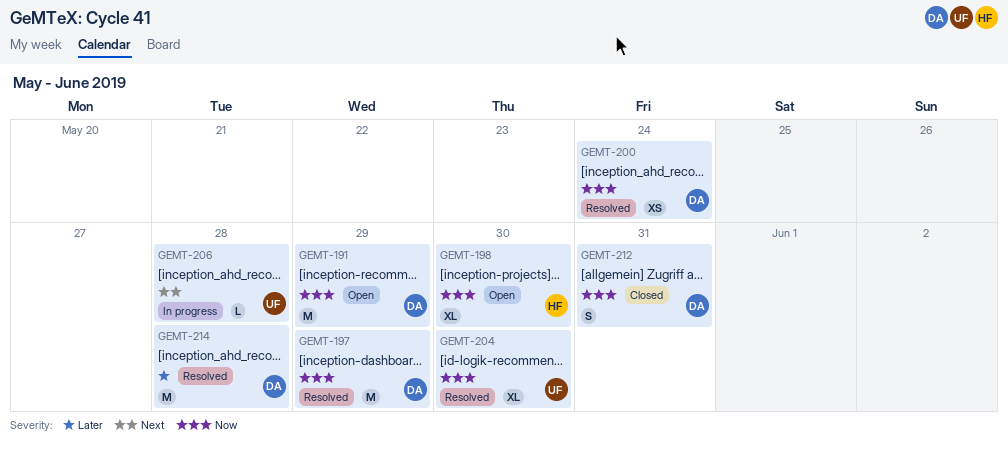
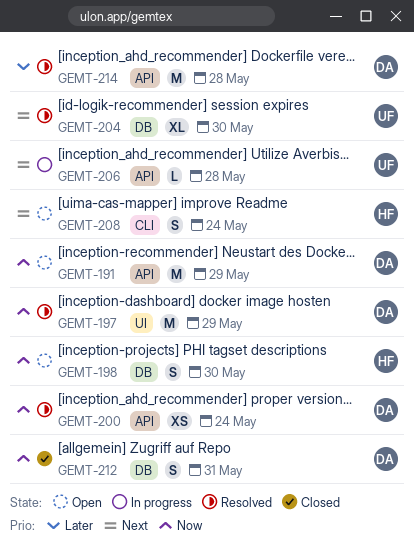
GEMT-198, estimate: XL -> S
GEMT-204, priority: Now -> Next
GEMT-208: none -> present

